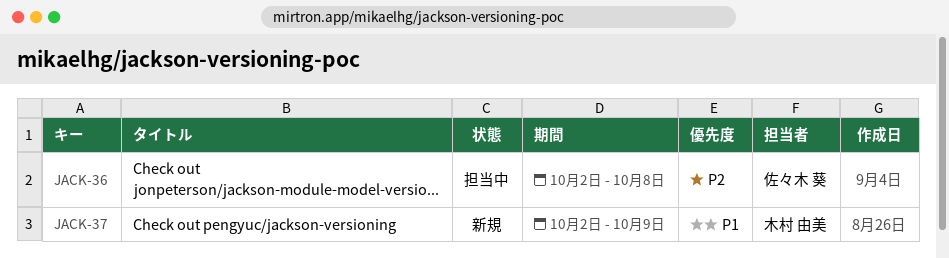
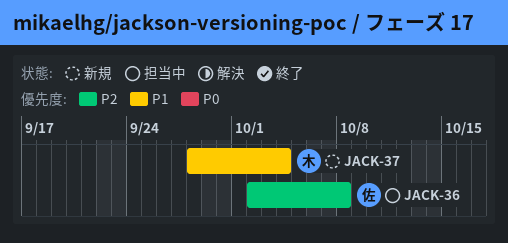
JACK-37, start: Oct 2 -> Sep 28
JACK-37, due: Oct 9 -> Oct 4

